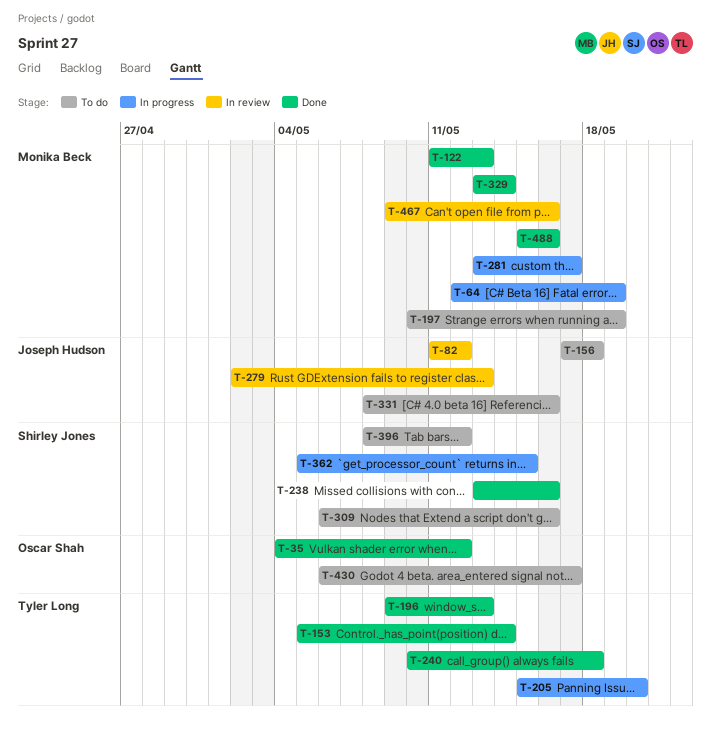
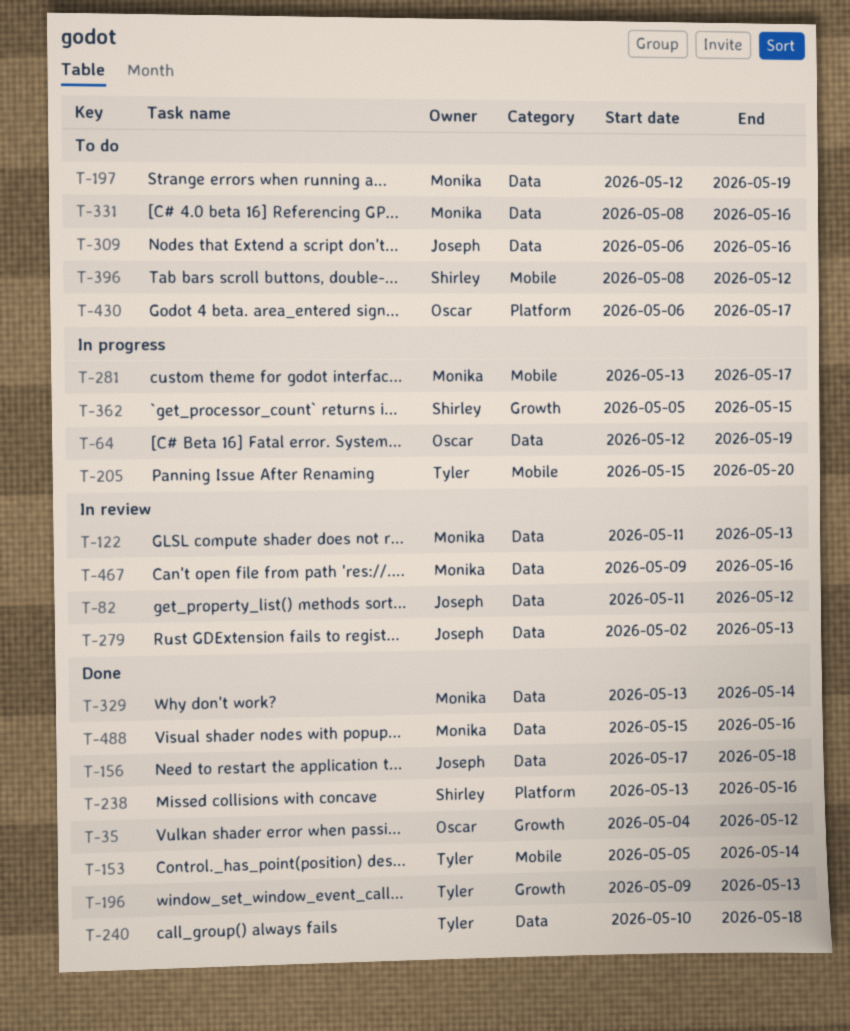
T-64, owner: Monika Beck -> Oscar Shah
T-122, status: Done -> In review
T-156, status: To do -> Done
T-197, start: May 10 -> May 12
T-309, owner: Shirley Jones -> Joseph Hudson
T-331, owner: Joseph Hudson -> Monika Beck

